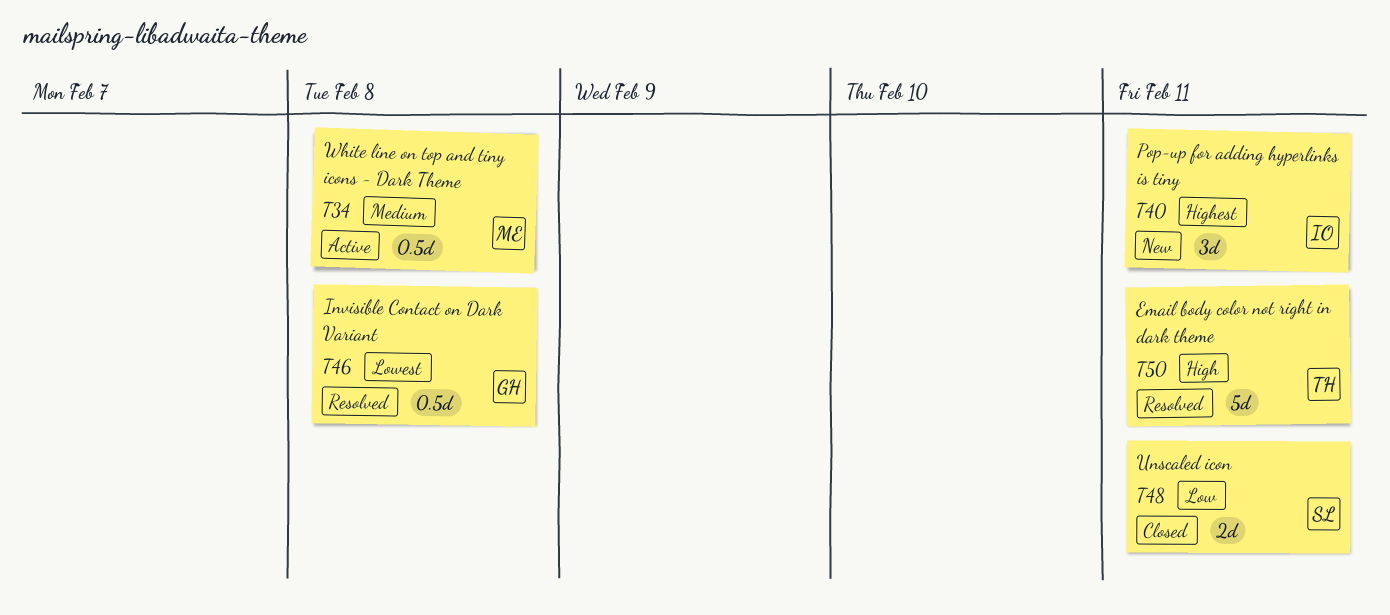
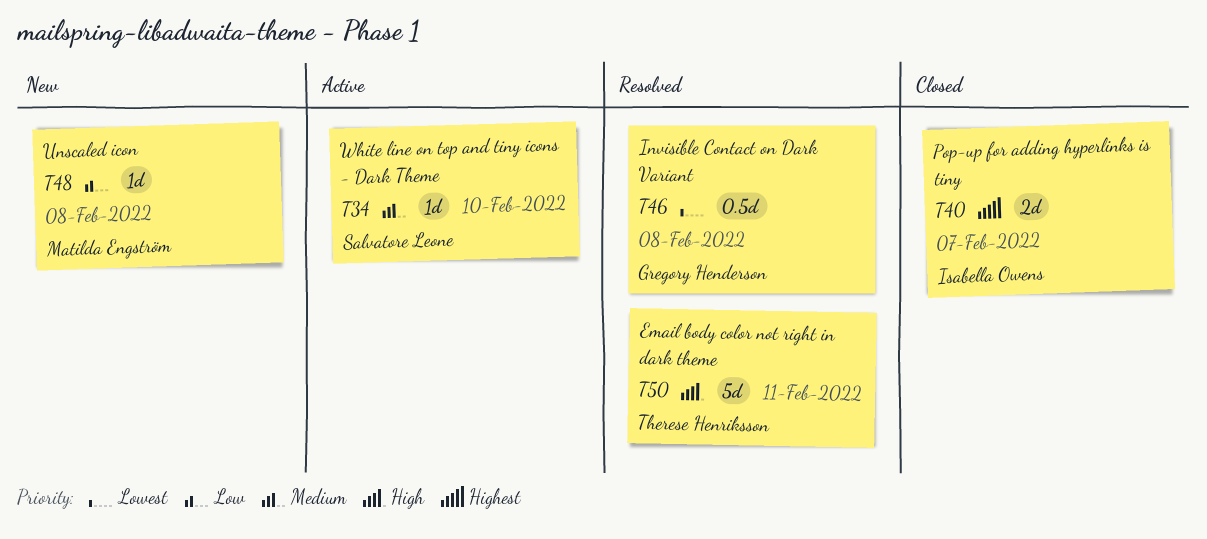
T34, owner: Matilda Engström -> Salvatore Leone
T34, estimate: 0.5d -> 1d
T34, due: Feb 8 -> Feb 10
T40, status: New -> Closed
T40, estimate: 3d -> 2d
T40, due: Feb 11 -> Feb 7
T48, status: Closed -> New
T48, owner: Salvatore Leone -> Matilda Engström
T48, estimate: 2d -> 1d
T48, due: Feb 11 -> Feb 8

